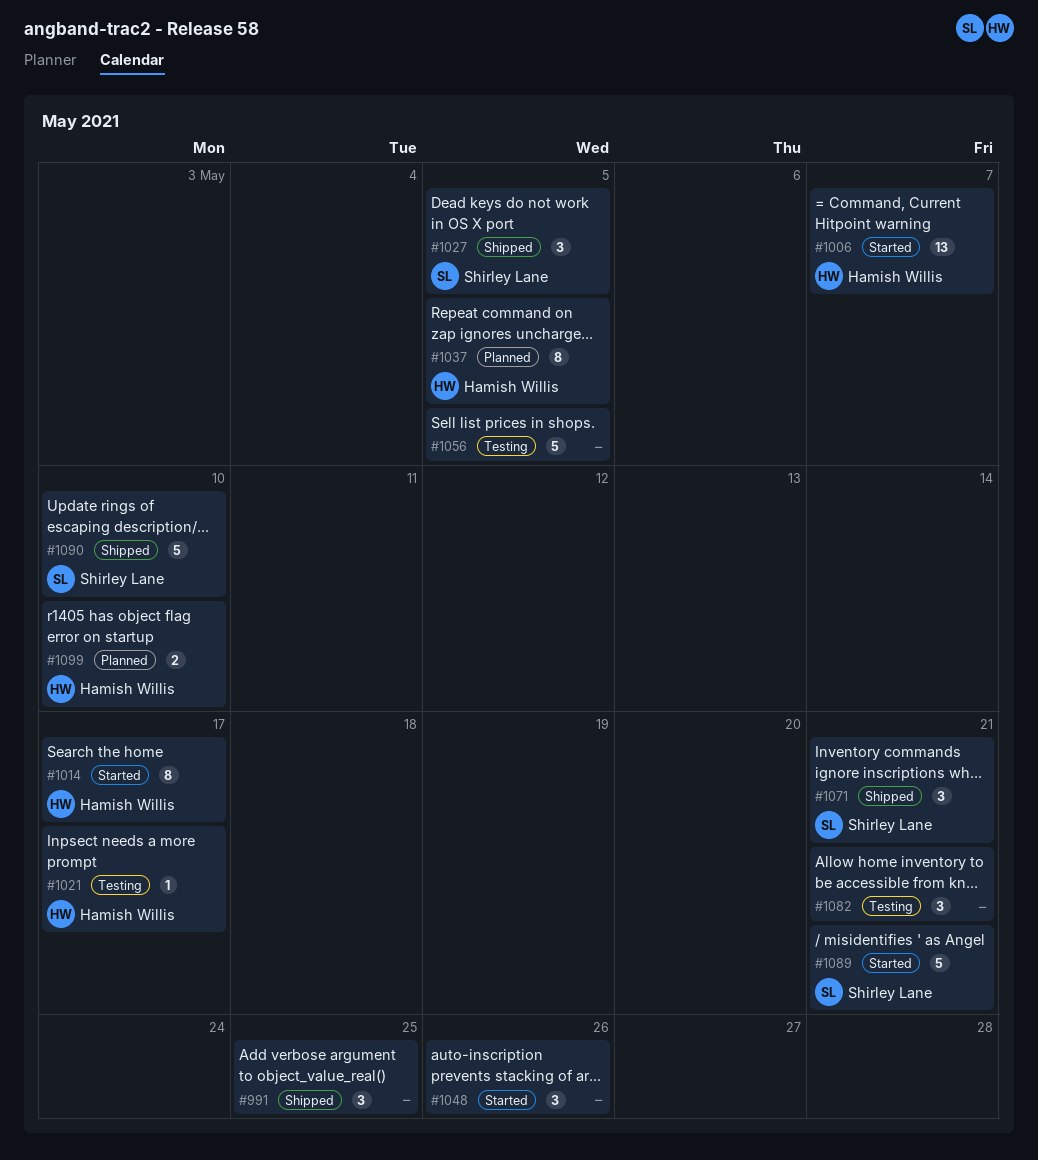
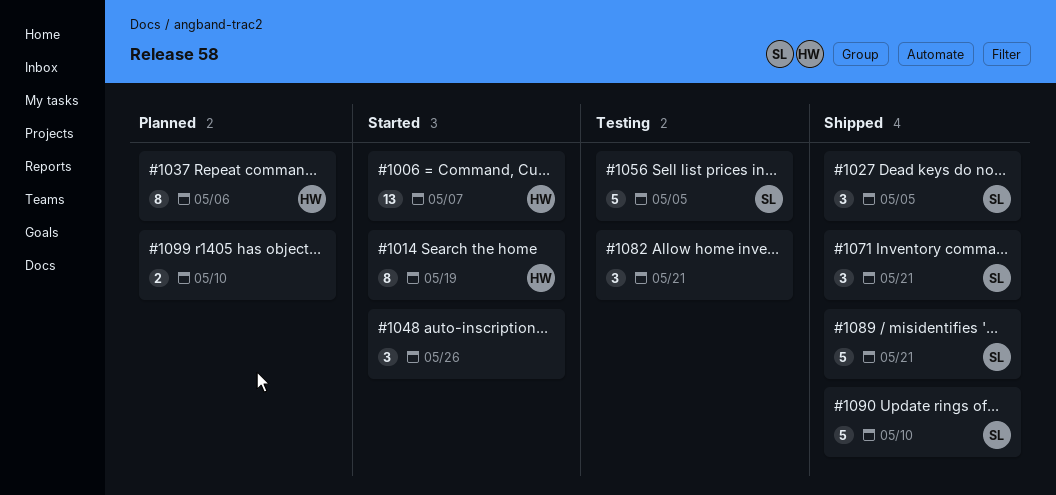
#991: present -> none
#1014, due: May 17 -> May 19
#1021: present -> none
#1037, due: May 5 -> May 6
#1056, owner: none -> Shirley Lane
#1089, status: Started -> Shipped
#1099, owner: Hamish Willis -> none

